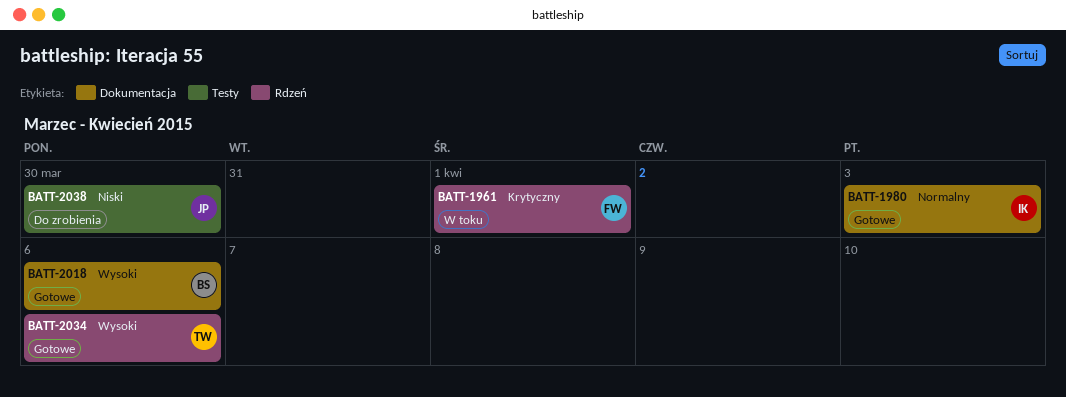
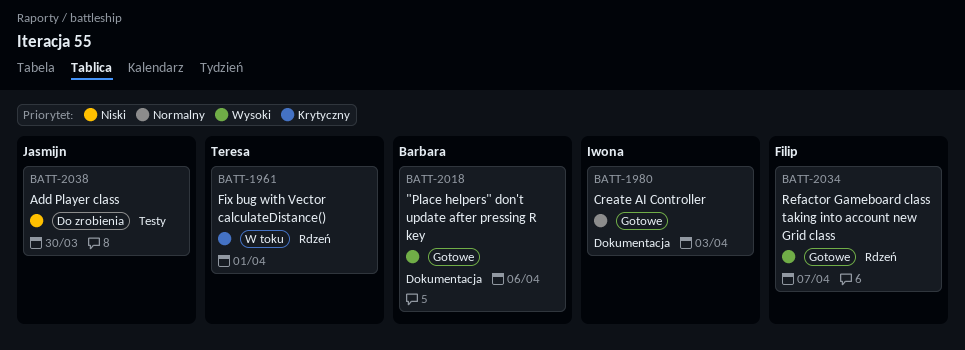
BATT-1961, owner: Filip -> Teresa
BATT-2034, owner: Teresa -> Filip
BATT-2034, due: Apr 6 -> Apr 7

